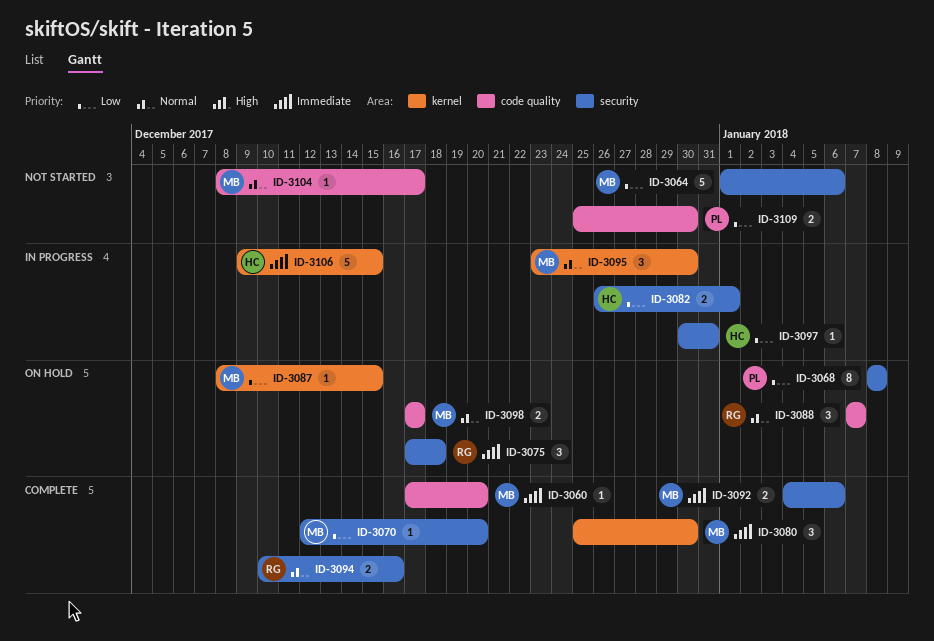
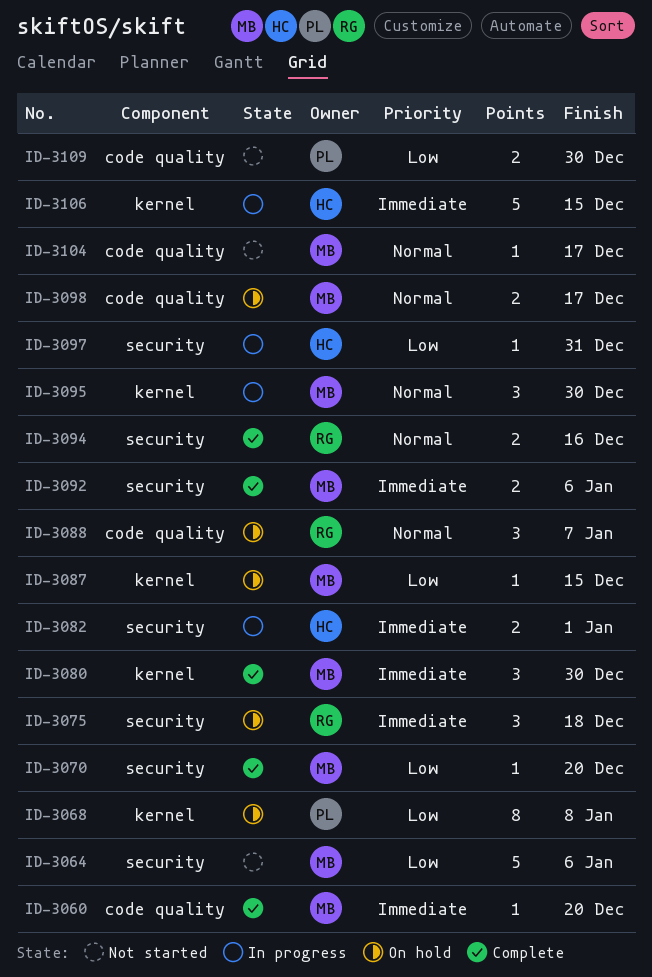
ID-3068, label: security -> kernel
ID-3082, priority: Low -> Immediate

